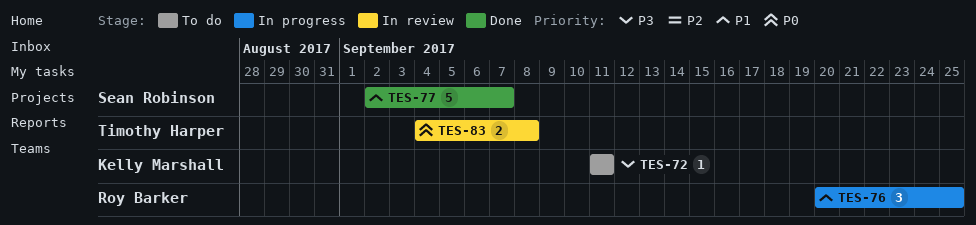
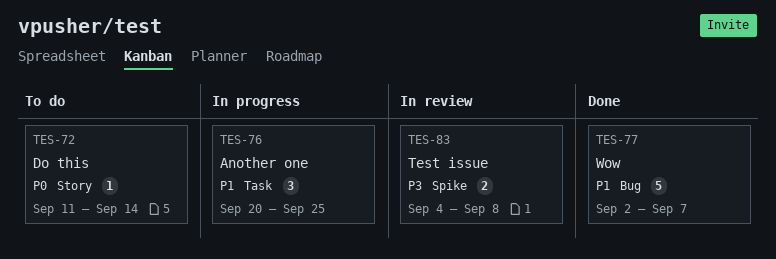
TES-72, priority: P3 -> P0
TES-72, due: Sep 11 -> Sep 14
TES-83, priority: P0 -> P3

